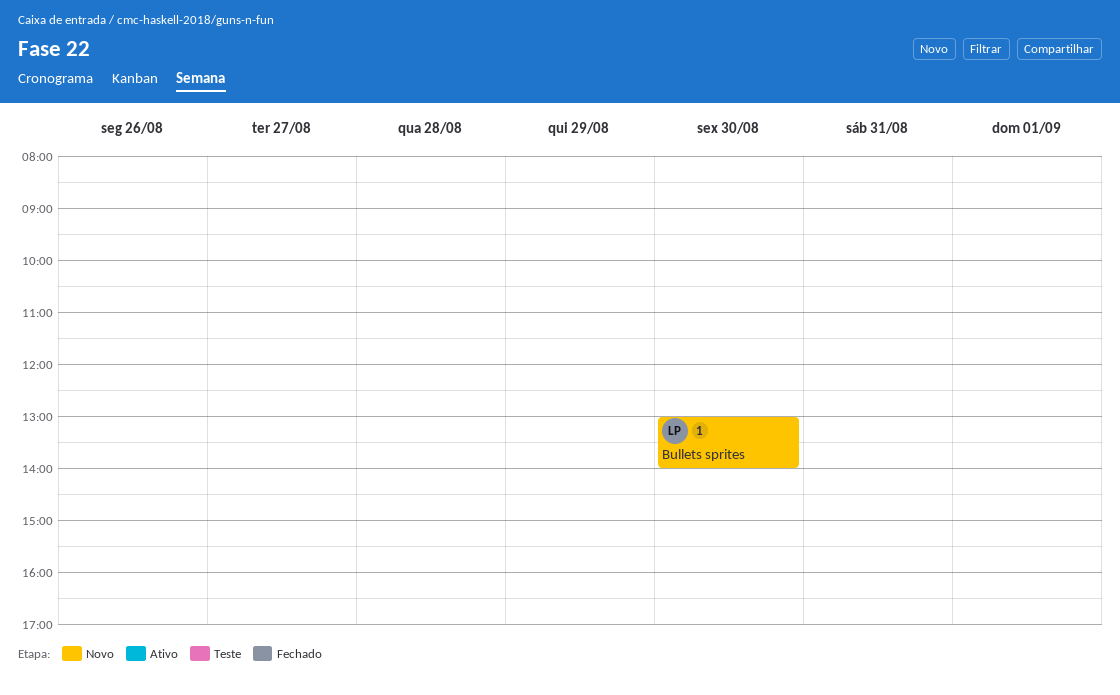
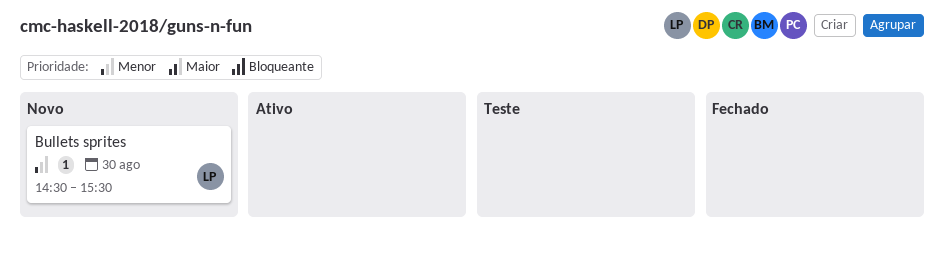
Bullets sprites, begins: 13:00 -> 14:30
Bullets sprites, ends: 14:00 -> 15:30

